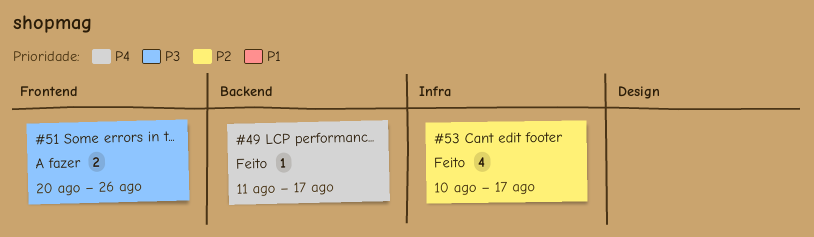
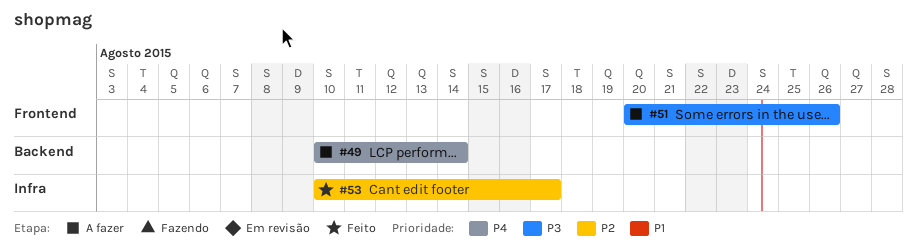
#49, status: Feito -> A fazer
#49, start: Aug 11 -> Aug 10
#49, due: Aug 17 -> Aug 14

